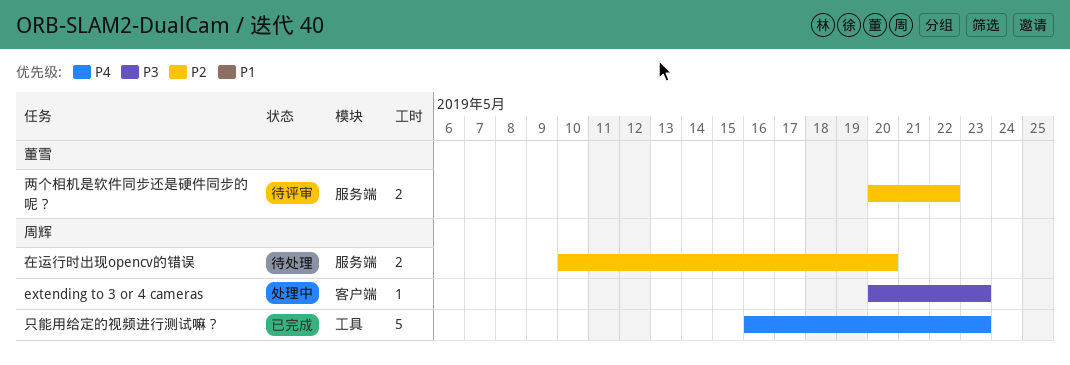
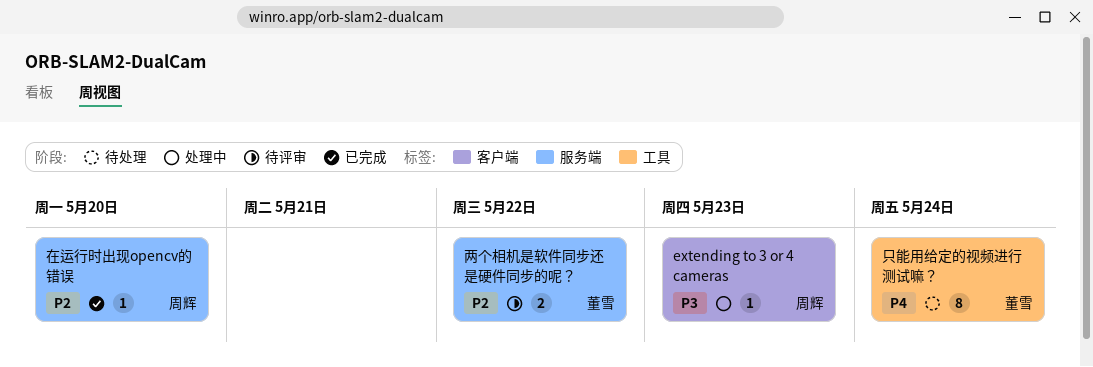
只能用给定的视频进行测试嘛？, status: 已完成 -> 待处理
只能用给定的视频进行测试嘛？, owner: 周辉 -> 董雪
只能用给定的视频进行测试嘛？, estimate: 5 -> 8
只能用给定的视频进行测试嘛？, due: May 23 -> May 24
在运行时出现opencv的错误, status: 待处理 -> 已完成
在运行时出现opencv的错误, estimate: 2 -> 1

